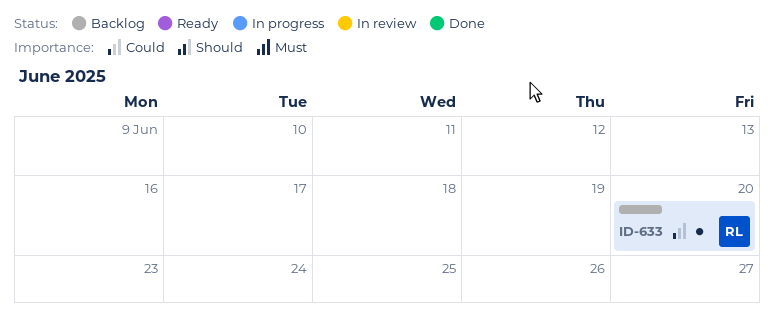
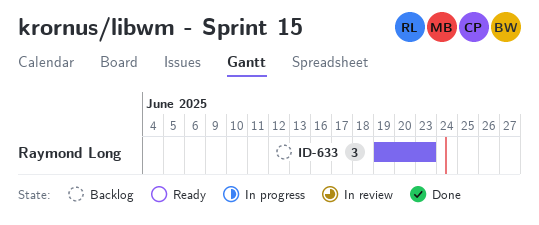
ID-633, estimate: 1 -> 3
ID-633, due: Jun 20 -> Jun 23

